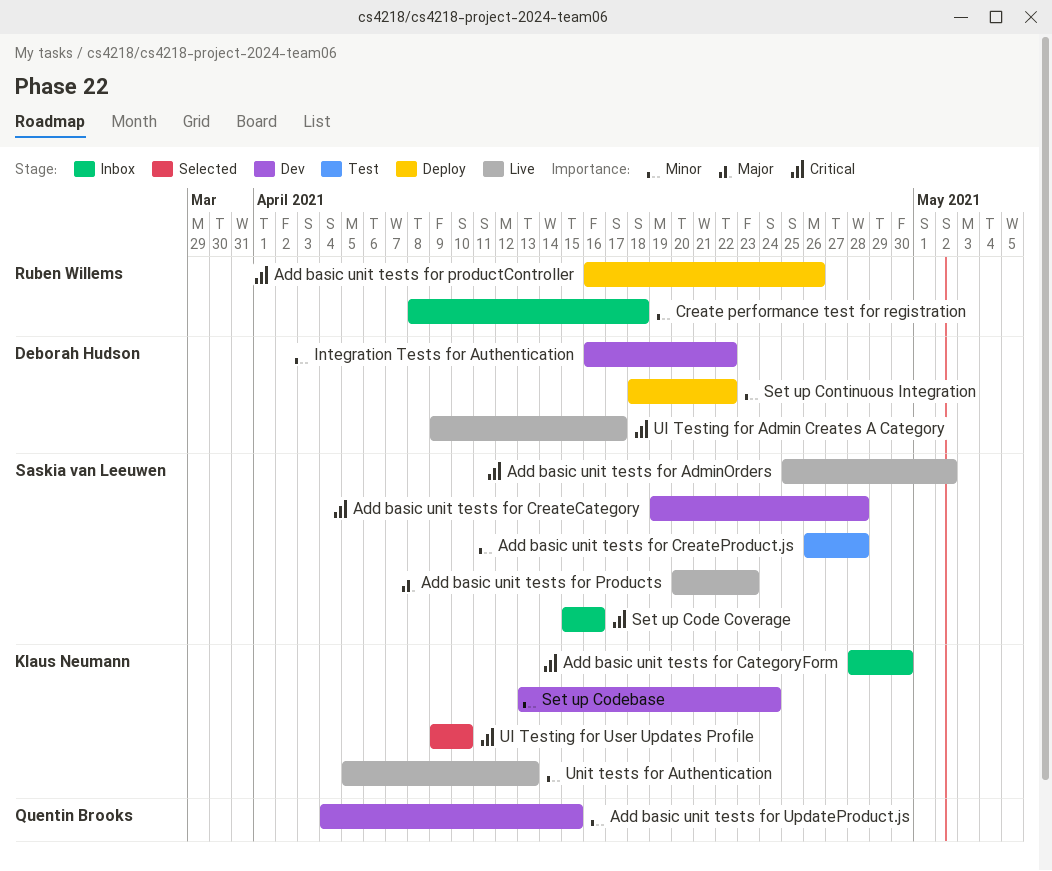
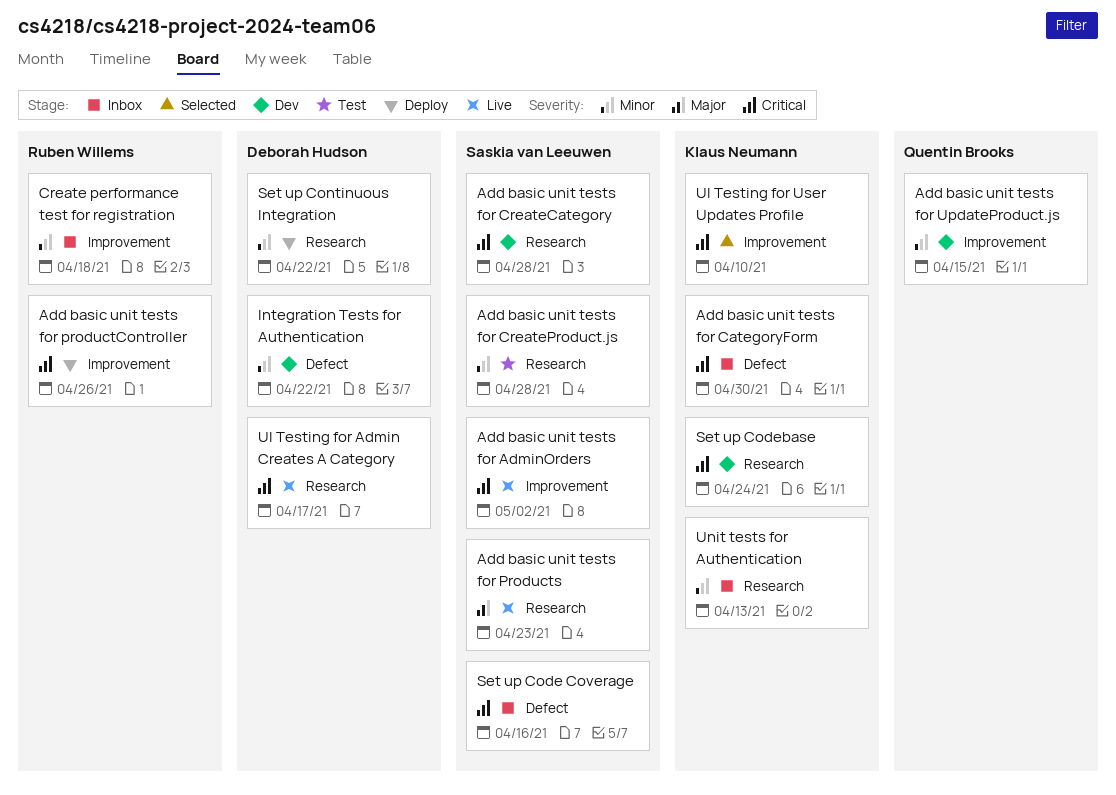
Set up Codebase, priority: Minor -> Critical
Unit tests for Authentication, status: Live -> Inbox

